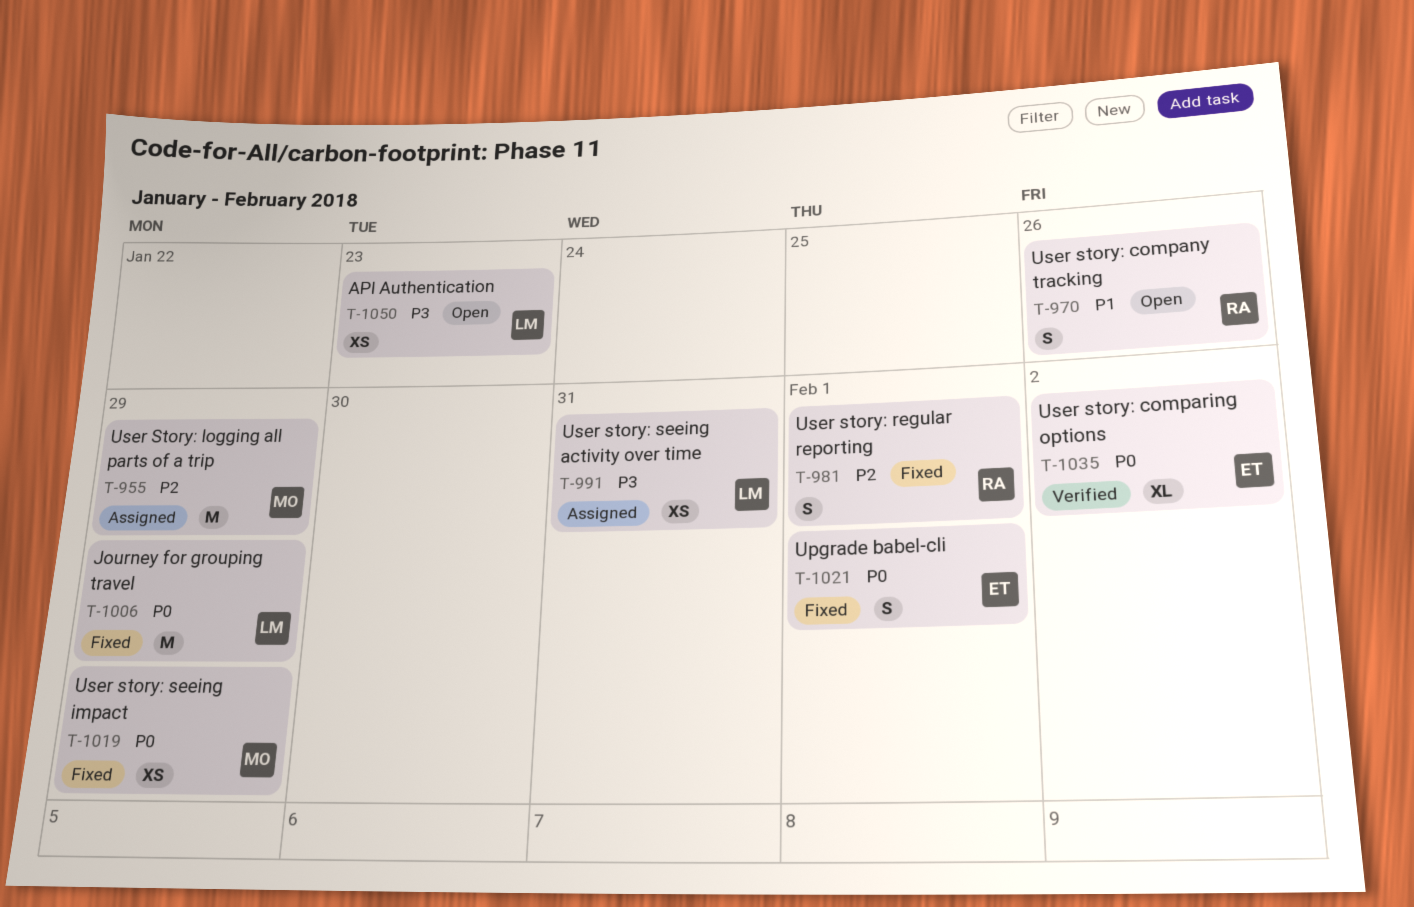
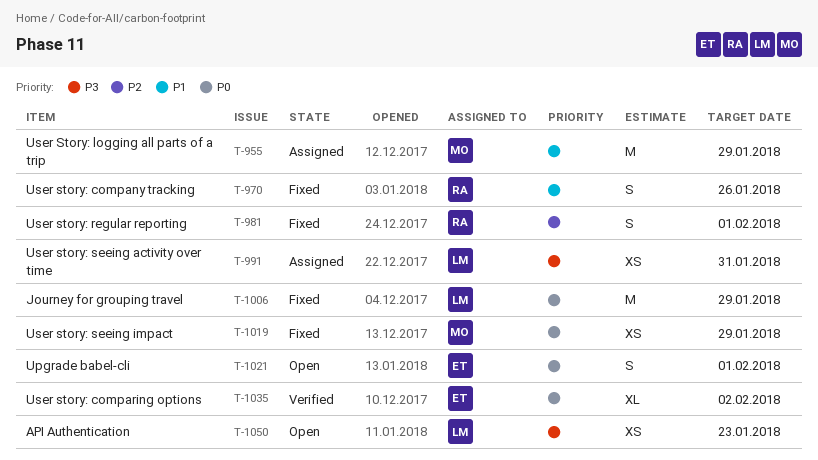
T-955, priority: P2 -> P1
T-970, status: Open -> Fixed
T-1021, status: Fixed -> Open

